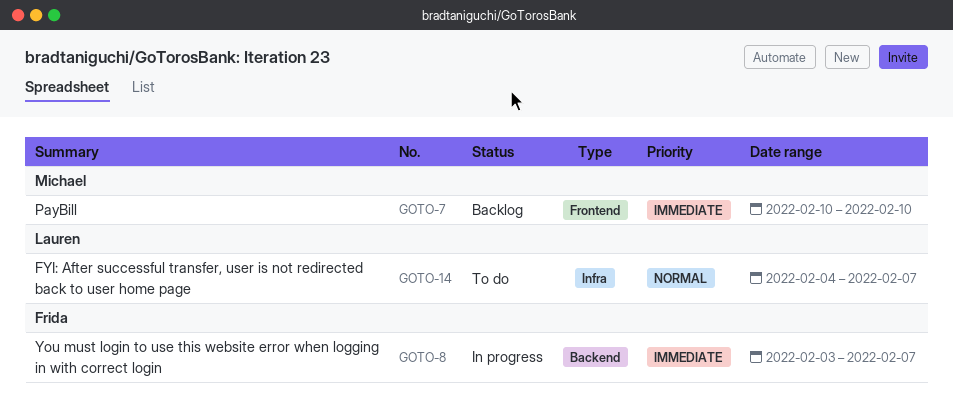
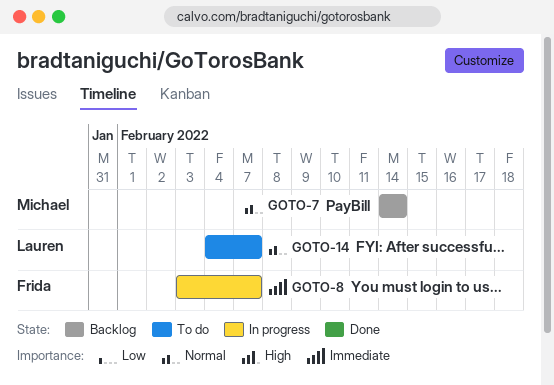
GOTO-7, priority: Immediate -> Normal
GOTO-7, start: Feb 10 -> Feb 14
GOTO-7, due: Feb 10 -> Feb 14

